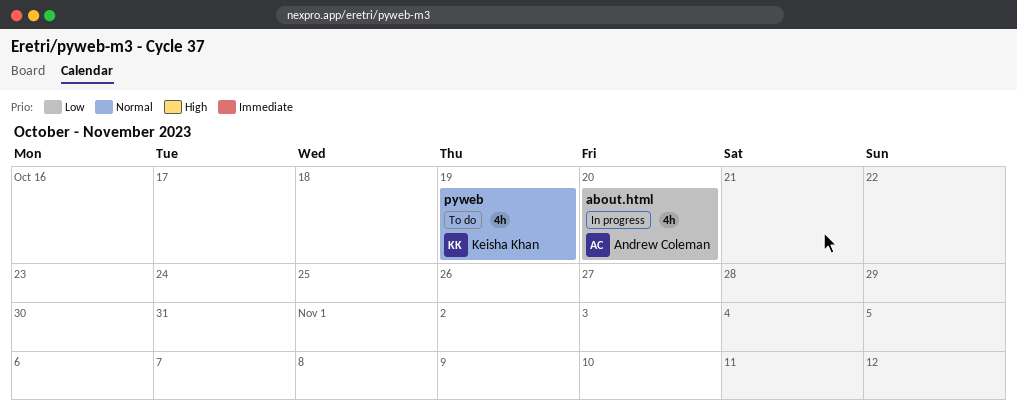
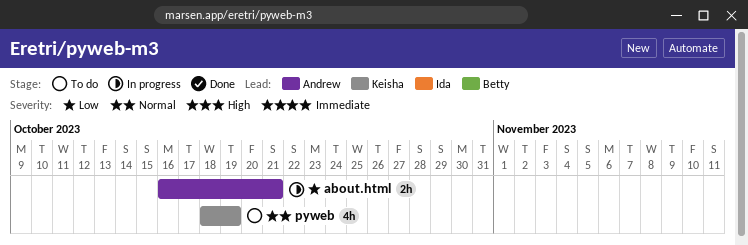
about.html, estimate: 4h -> 2h
about.html, due: Oct 20 -> Oct 21

